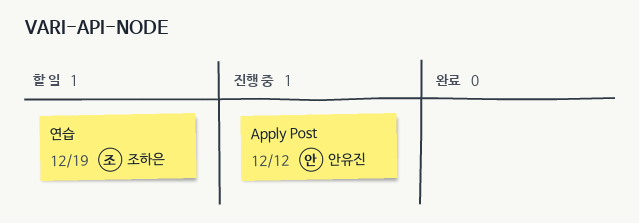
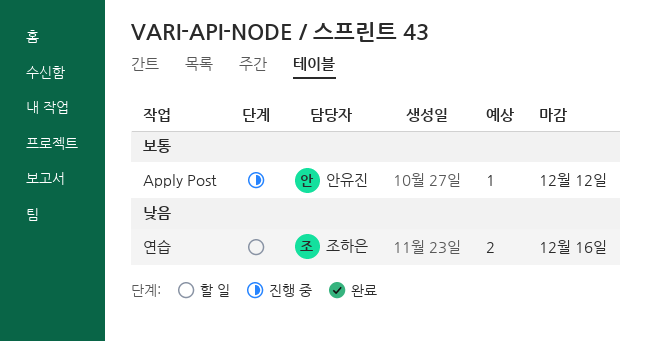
연습, due: Dec 19 -> Dec 16

